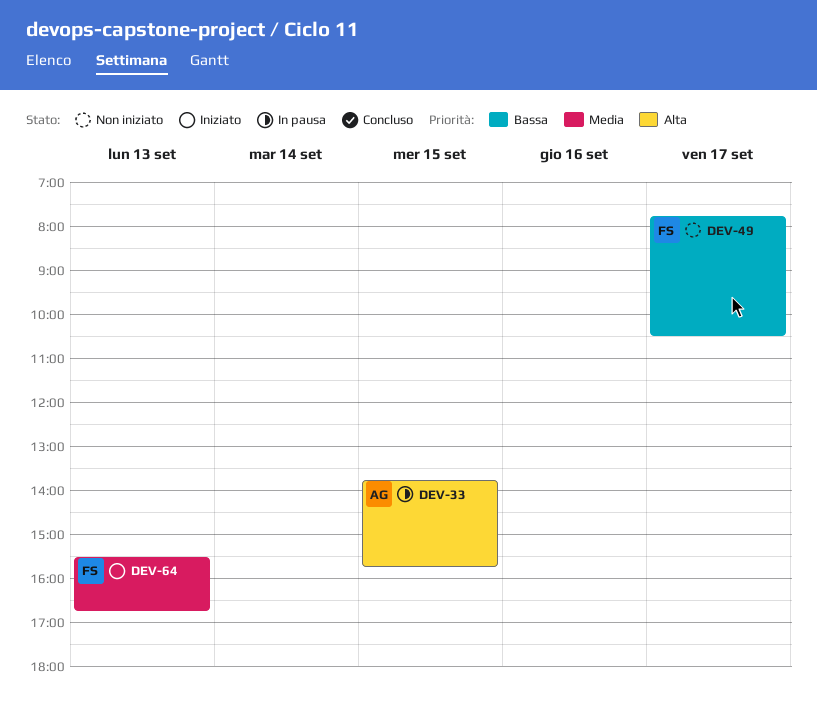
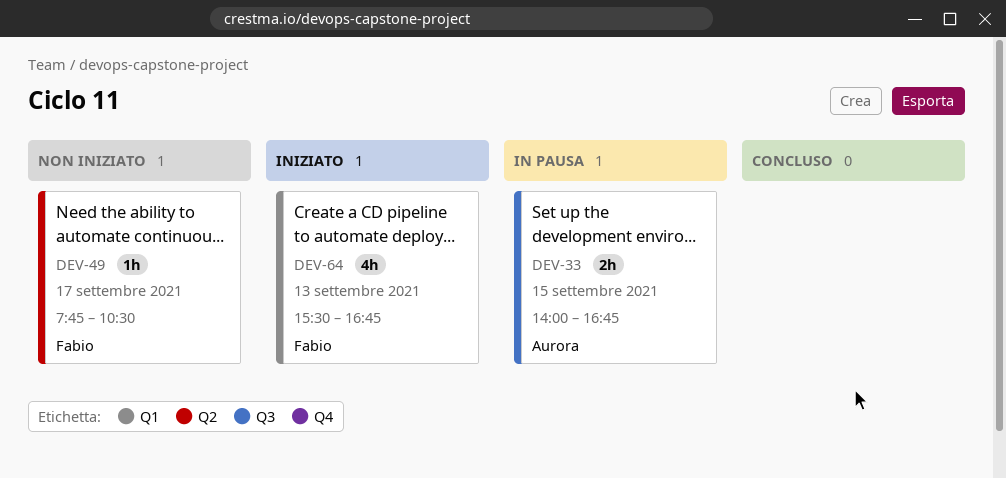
DEV-33, begins: 13:45 -> 14:00
DEV-33, ends: 15:45 -> 16:45

